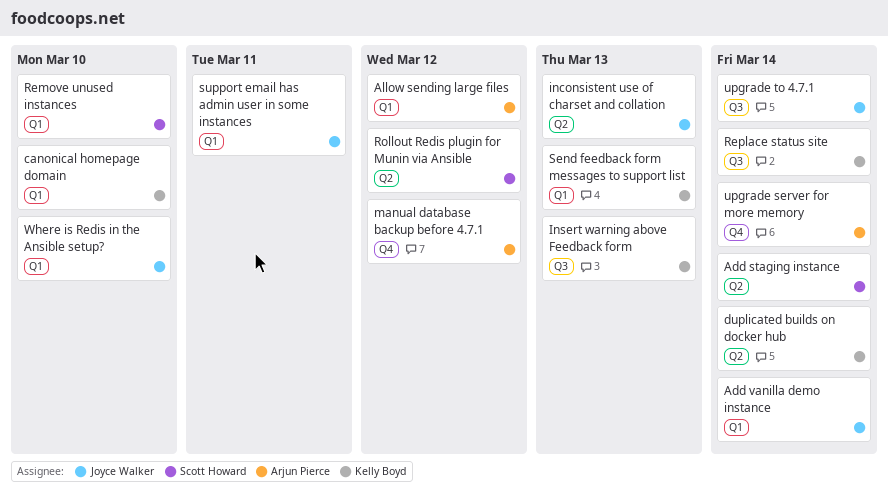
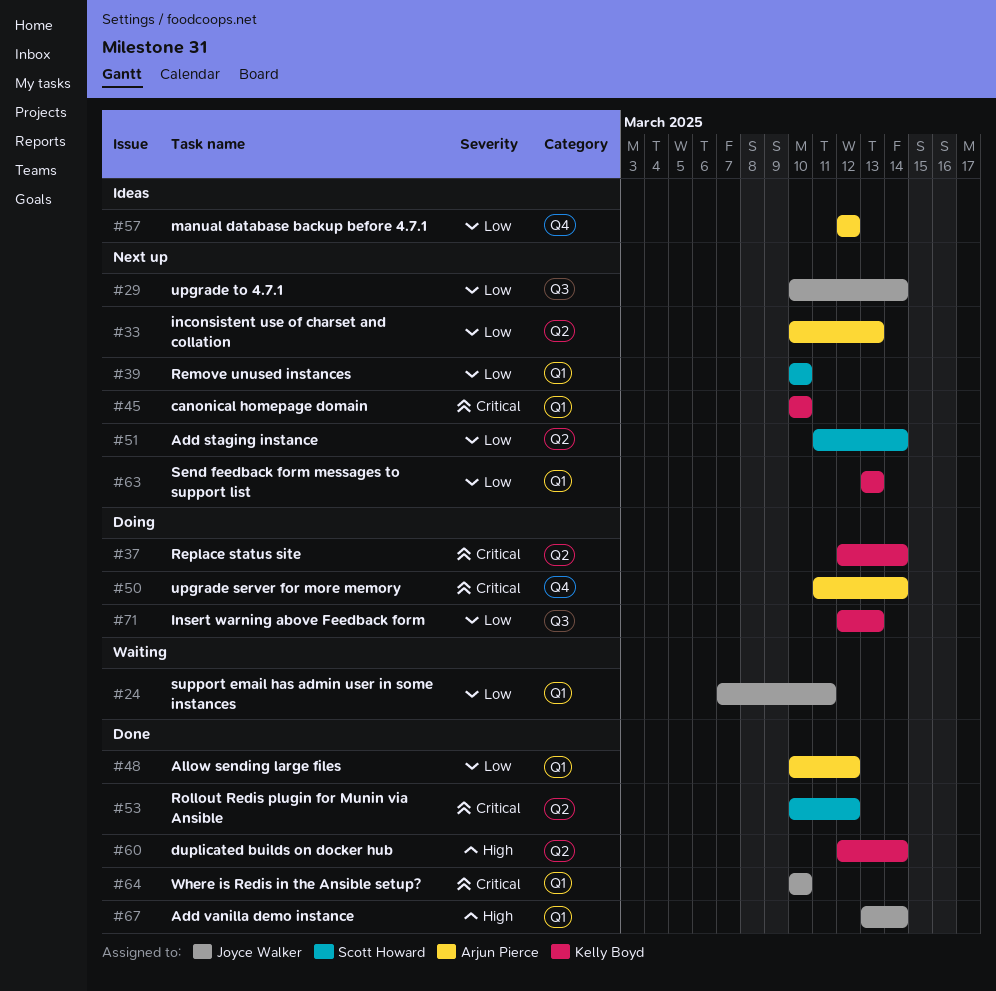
inconsistent use of charset and collation, owner: Joyce Walker -> Arjun Pierce
Replace status site, label: Q3 -> Q2

